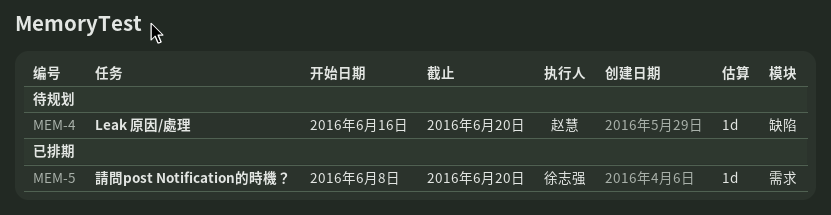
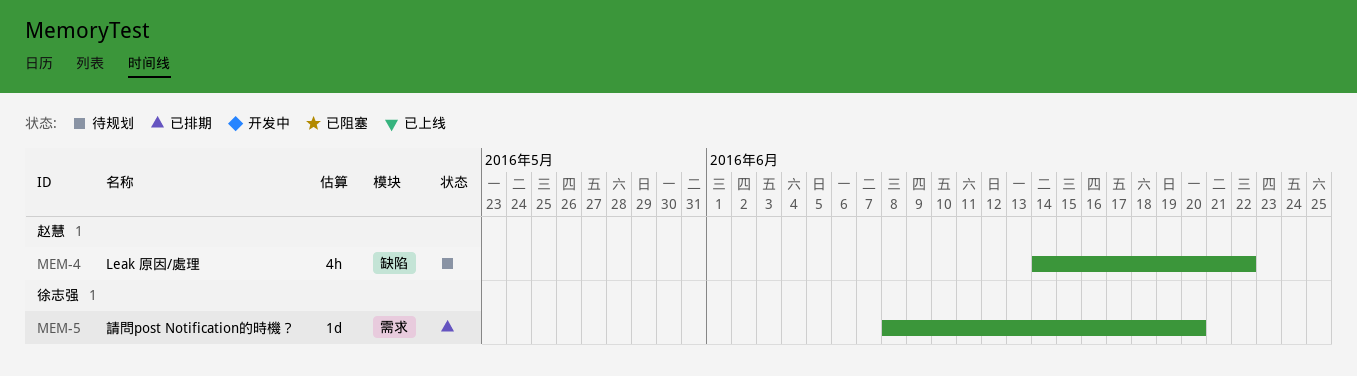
MEM-4, estimate: 1d -> 4h
MEM-4, start: Jun 16 -> Jun 14
MEM-4, due: Jun 20 -> Jun 22

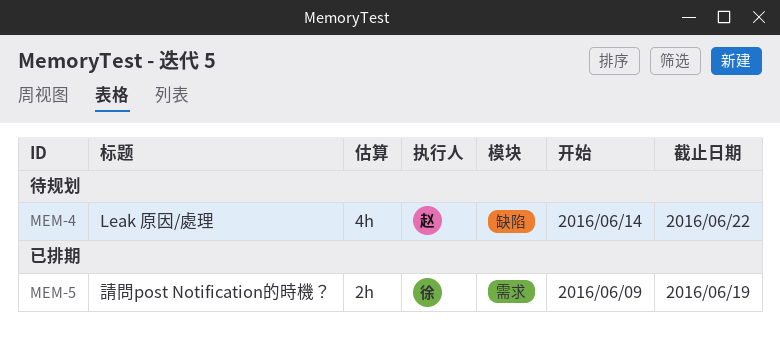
MEM-5, estimate: 1d -> 2h
MEM-5, start: Jun 8 -> Jun 9
MEM-5, due: Jun 20 -> Jun 19

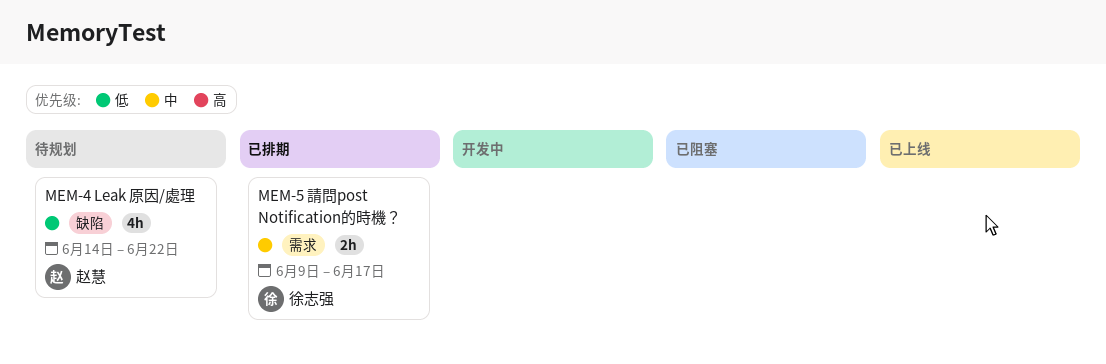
MEM-5, due: Jun 19 -> Jun 17

